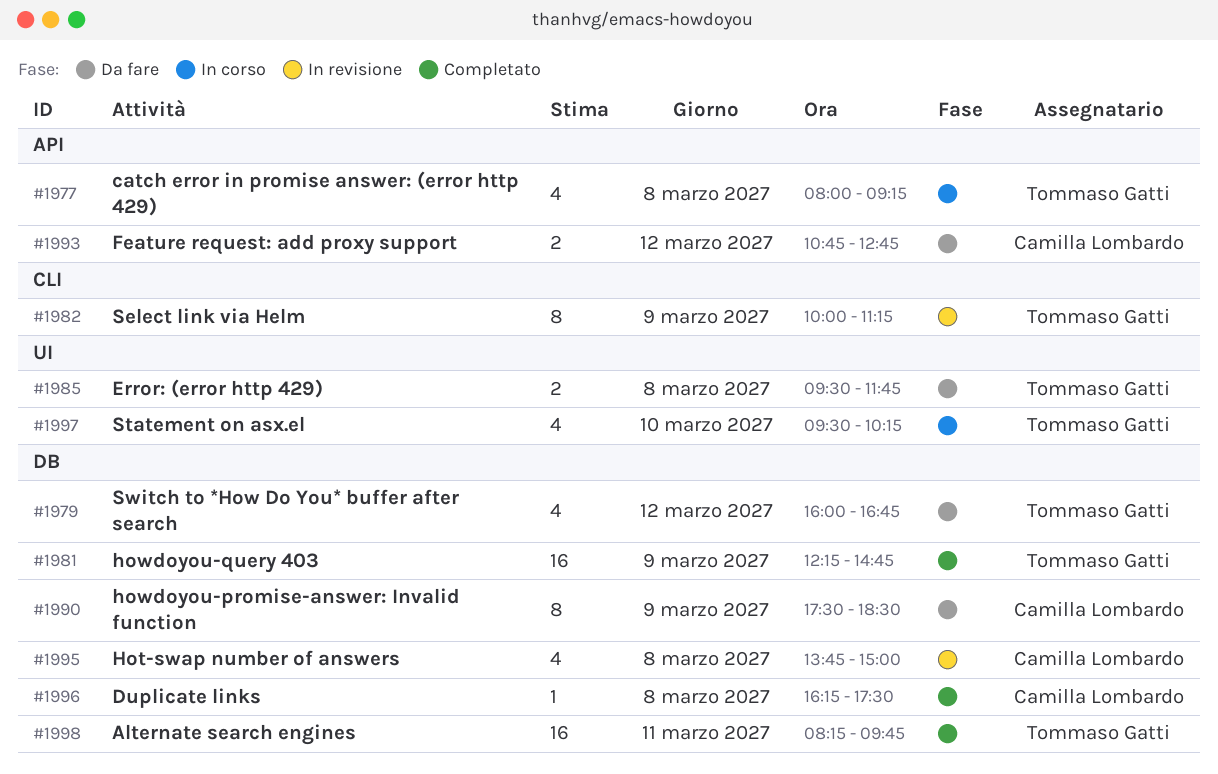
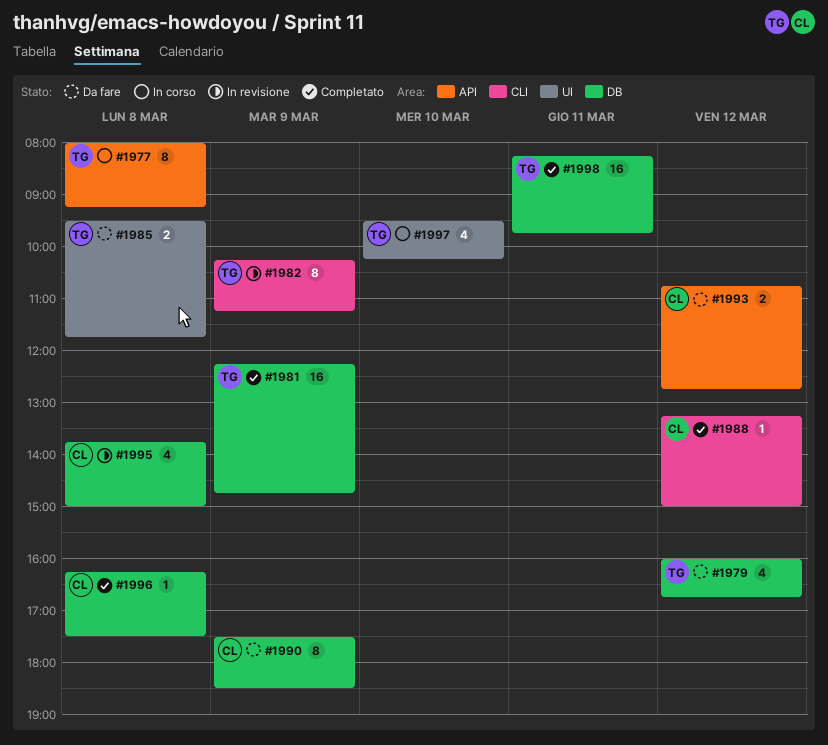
#1977, estimate: 4 -> 8
#1982, begins: 10:00 -> 10:15
#1988: none -> present

